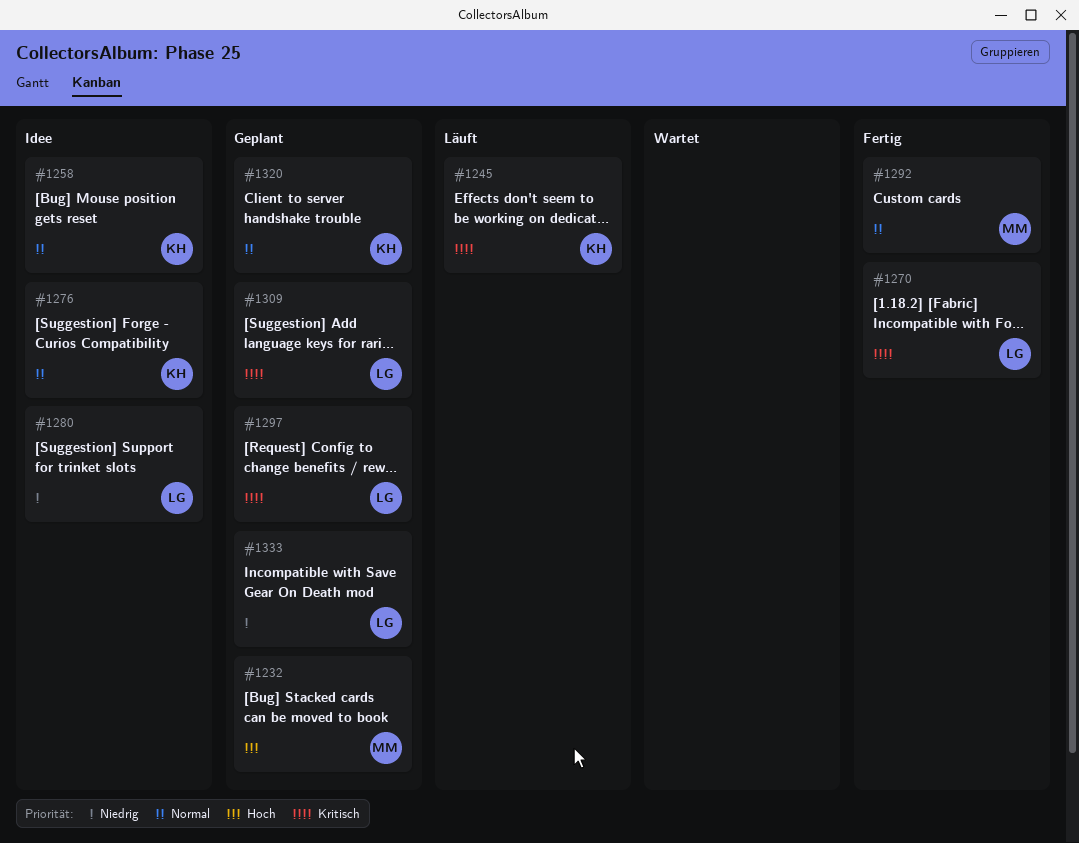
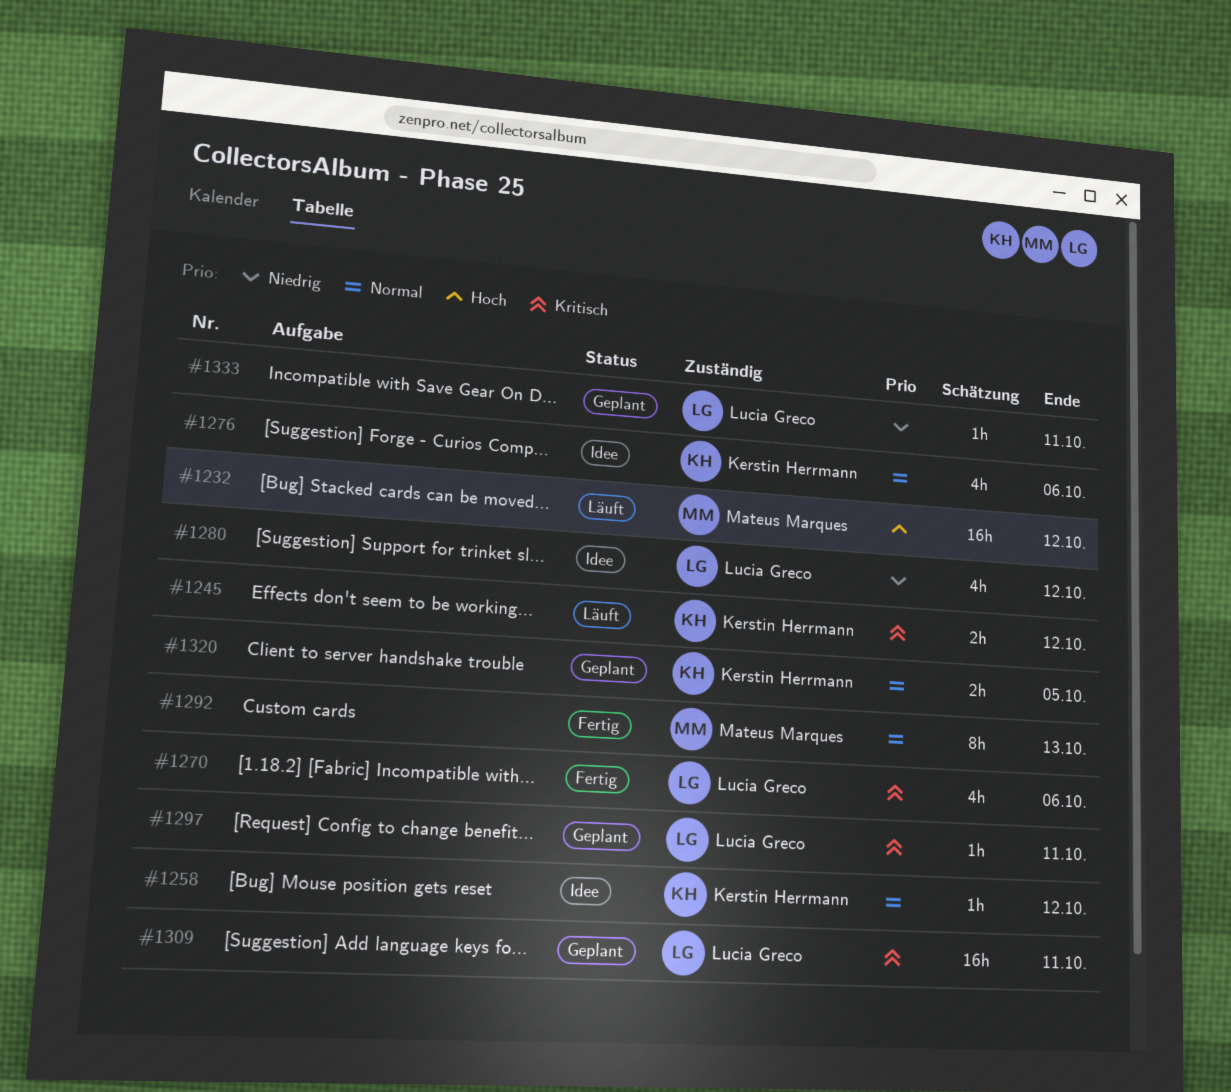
#1232, status: Geplant -> Läuft

